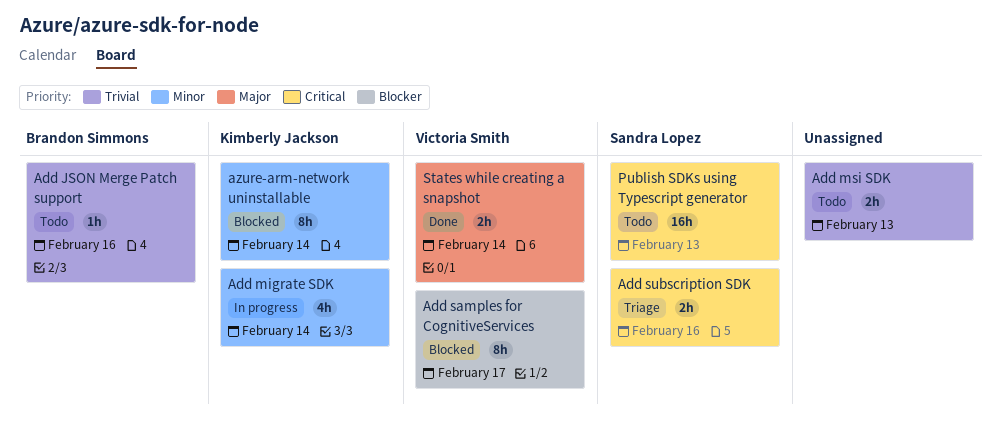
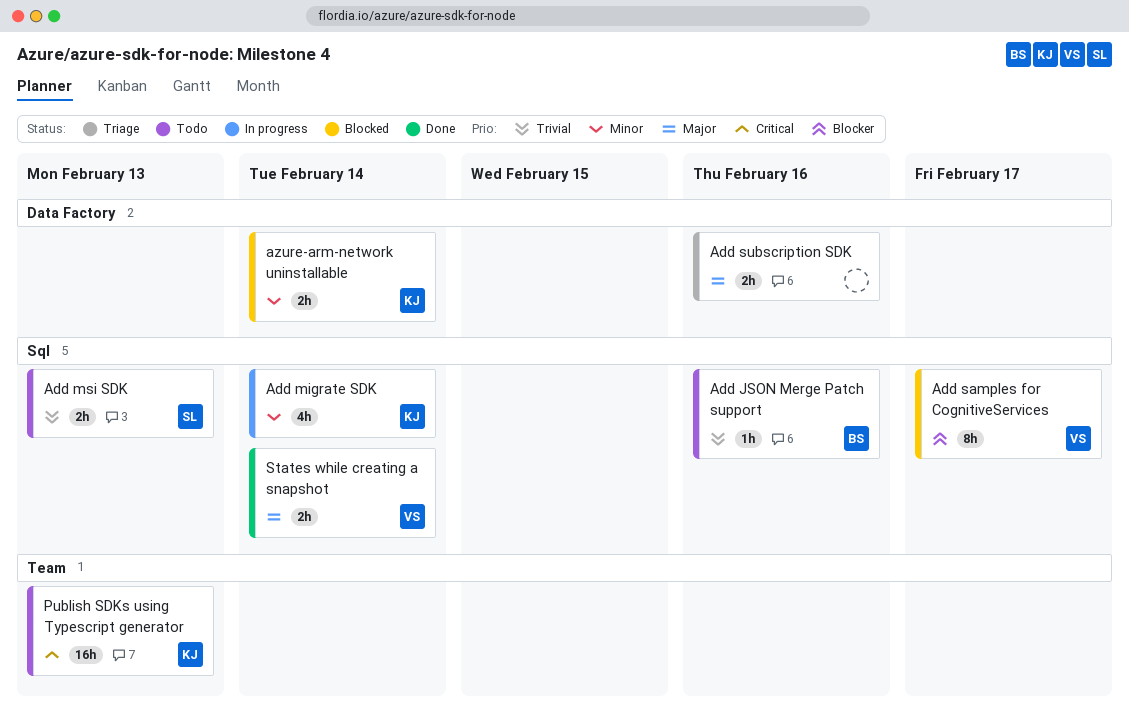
Add msi SDK, owner: none -> Sandra Lopez
Add subscription SDK, owner: Sandra Lopez -> none
Add subscription SDK, priority: Critical -> Major
azure-arm-network uninstallable, estimate: 8h -> 2h
Publish SDKs using Typescript generator, owner: Sandra Lopez -> Kimberly Jackson

